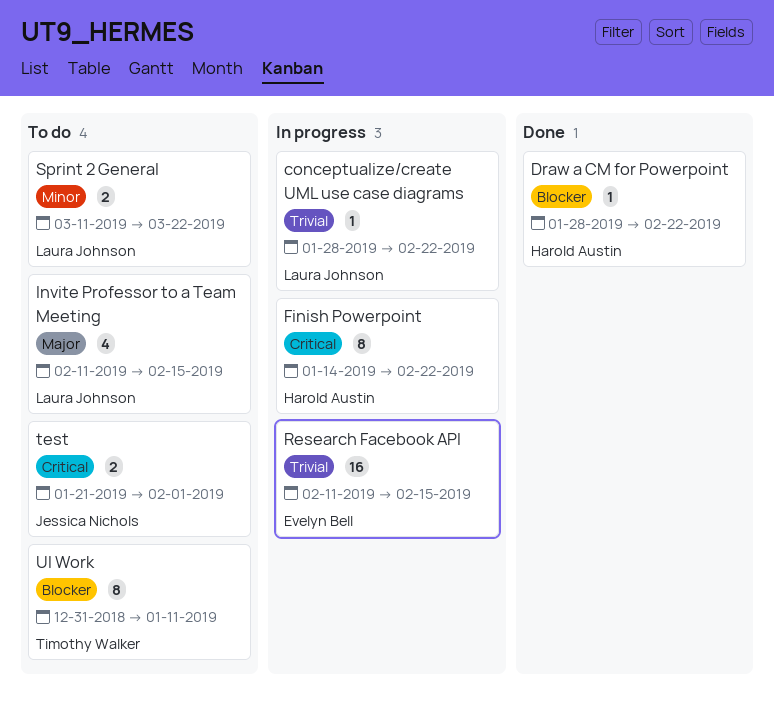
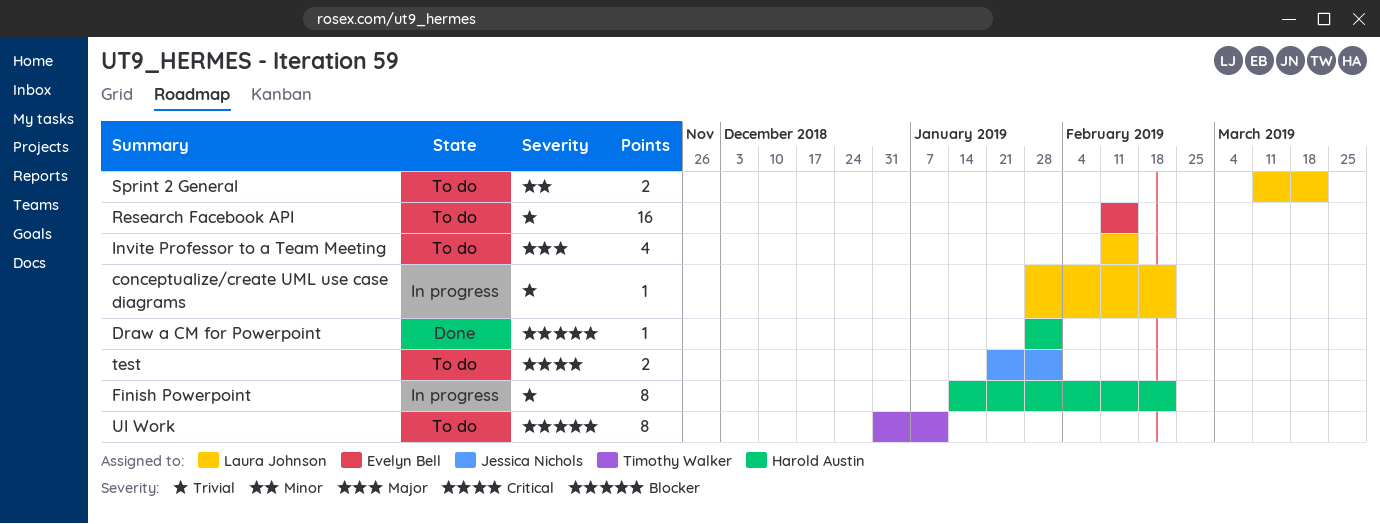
Draw a CM for Powerpoint, due: Feb 22 -> Feb 1
Finish Powerpoint, priority: Critical -> Trivial
Research Facebook API, status: In progress -> To do

